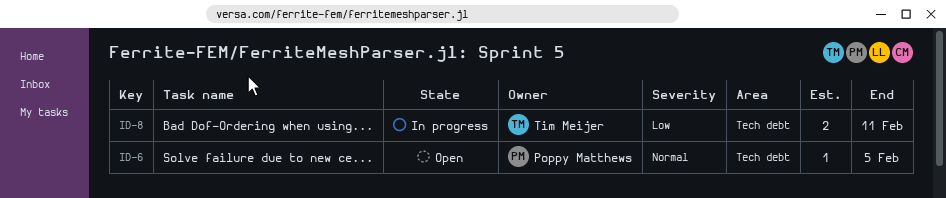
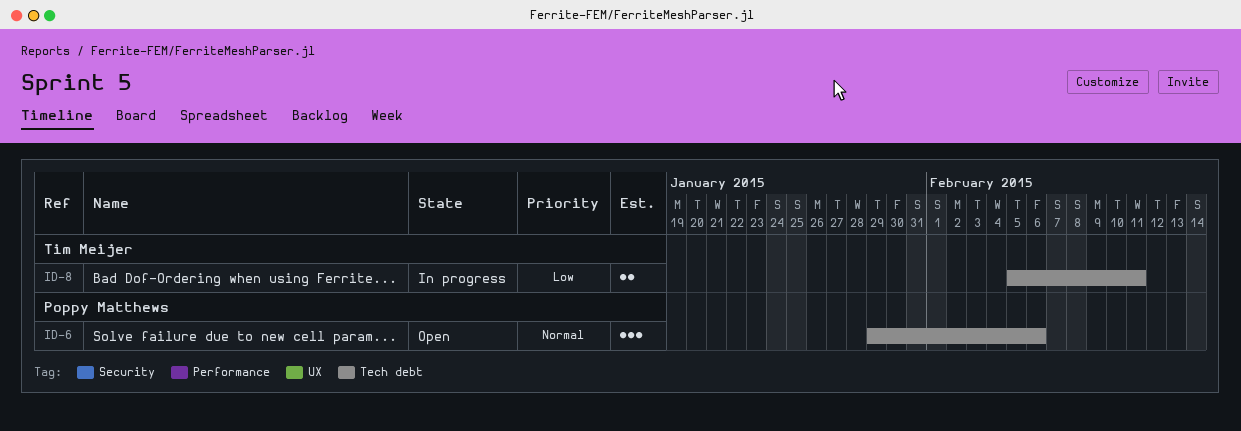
ID-6, estimate: 1 -> 3
ID-6, due: Feb 5 -> Feb 6

